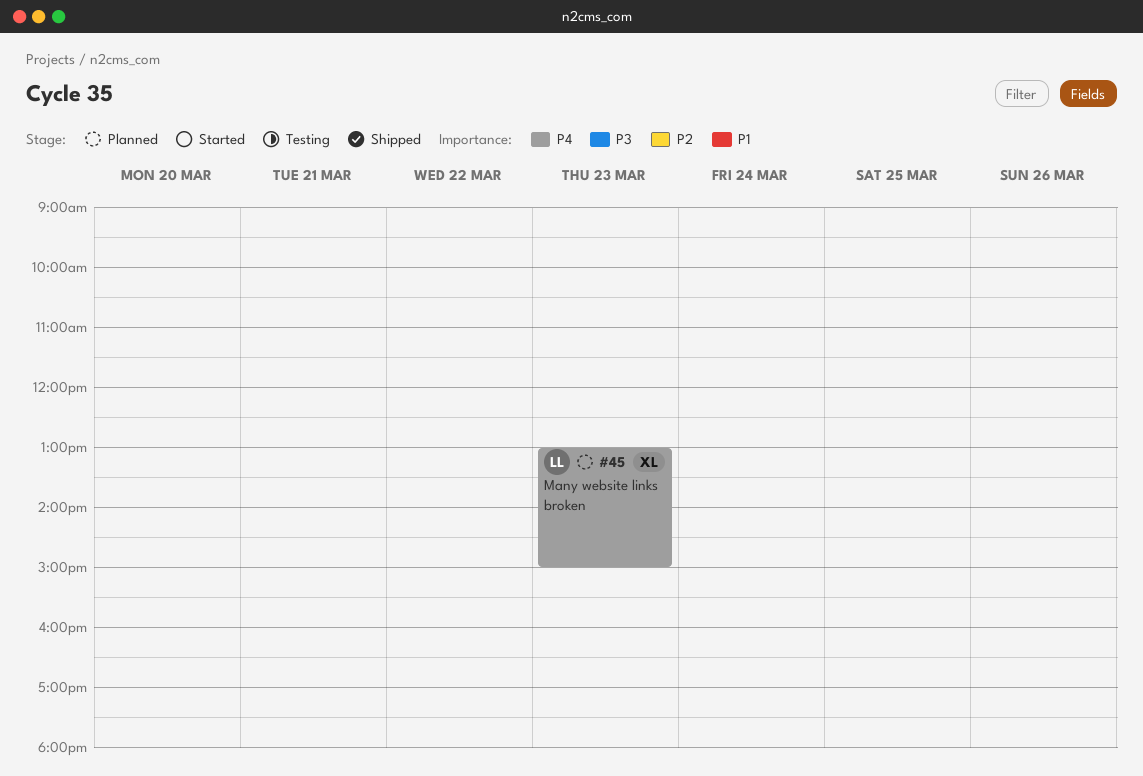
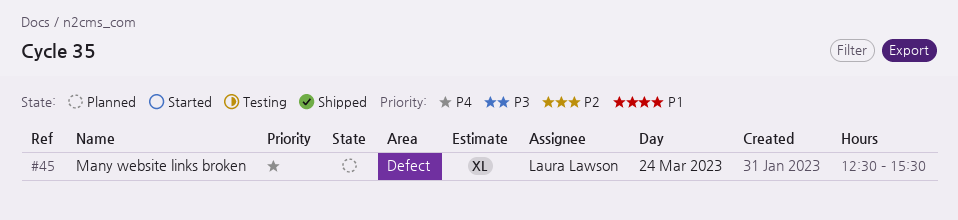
#45, day: Mar 23 -> Mar 24
#45, begins: 13:00 -> 12:30
#45, ends: 15:00 -> 15:30

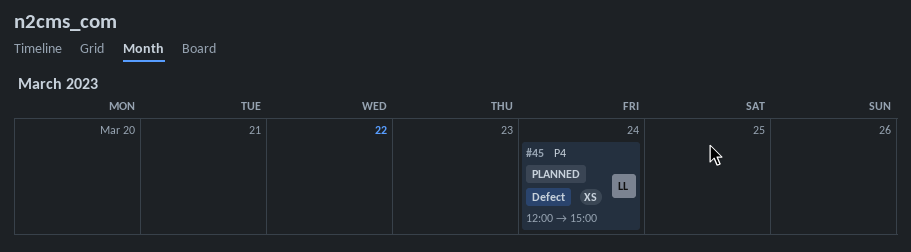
#45, estimate: XL -> XS
#45, begins: 12:30 -> 12:00
#45, ends: 15:30 -> 15:00

